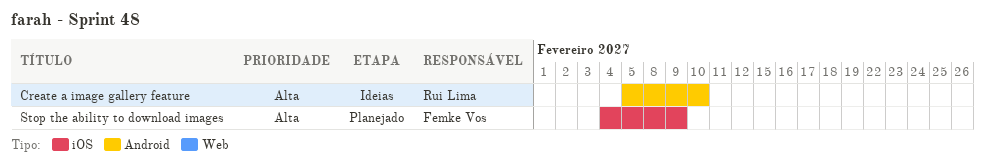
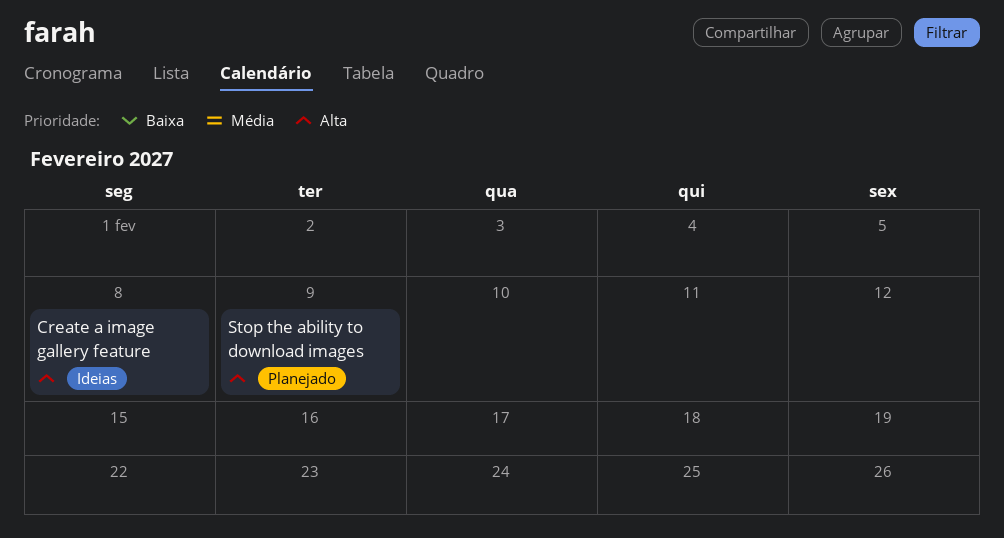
Create a image gallery feature, due: Feb 10 -> Feb 8

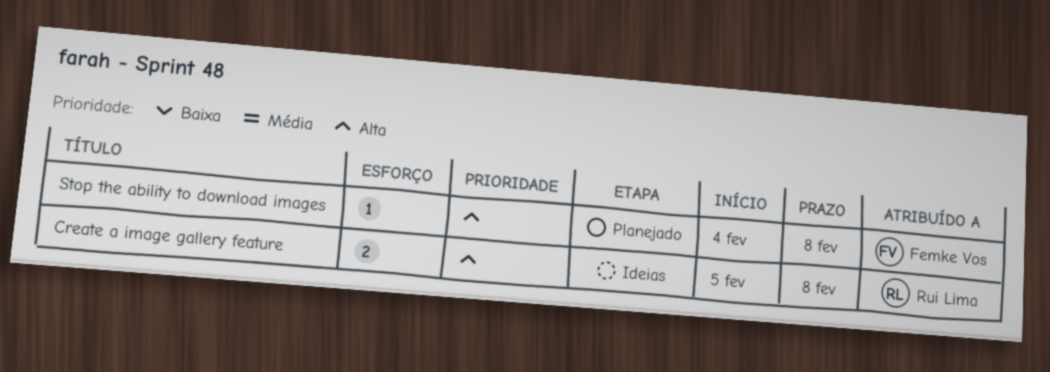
Stop the ability to download images, due: Feb 9 -> Feb 8

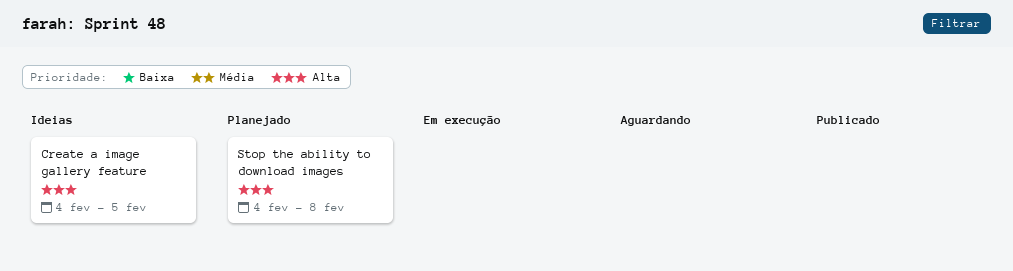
Create a image gallery feature, start: Feb 5 -> Feb 4
Create a image gallery feature, due: Feb 8 -> Feb 5

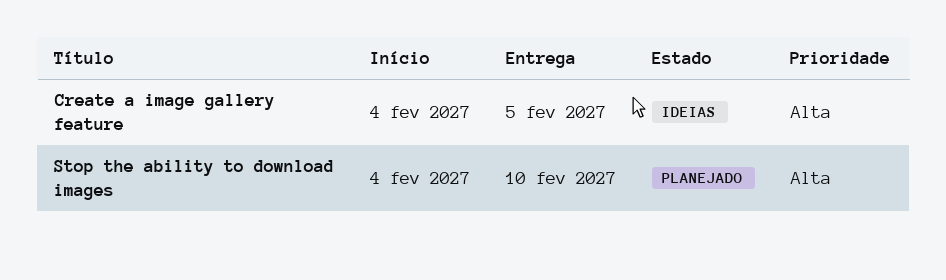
Stop the ability to download images, due: Feb 8 -> Feb 10

